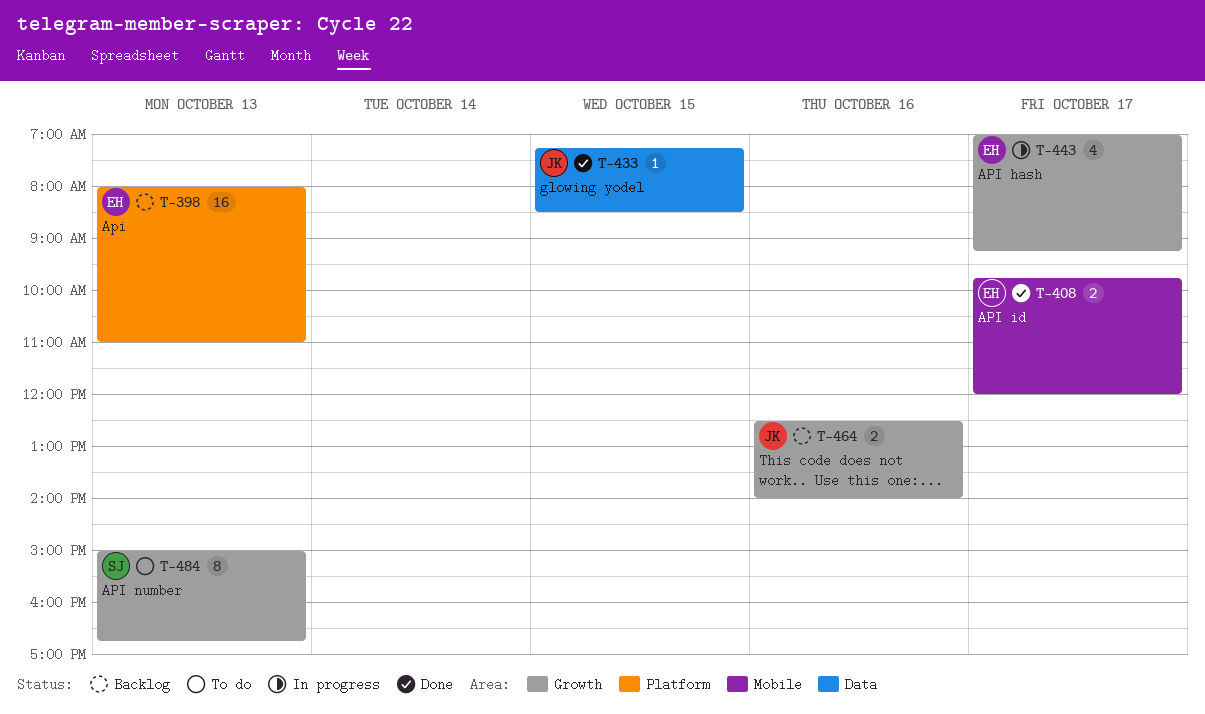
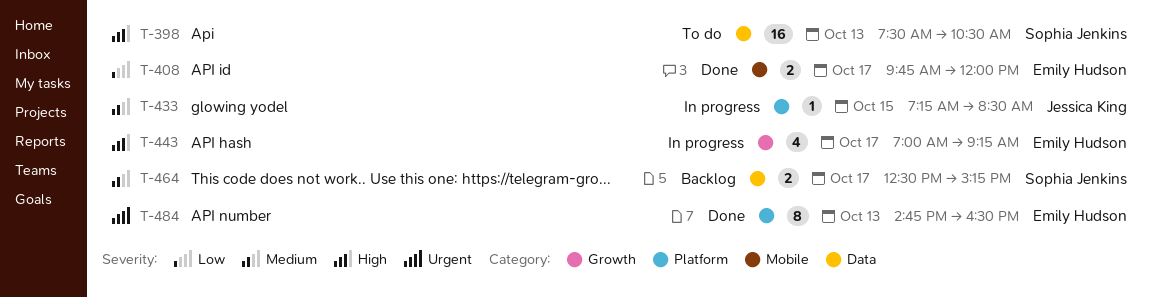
T-398, status: Backlog -> To do
T-398, owner: Emily Hudson -> Sophia Jenkins
T-398, label: Platform -> Data
T-398, begins: 08:00 -> 07:30
T-398, ends: 11:00 -> 10:30
T-433, status: Done -> In progress
T-433, label: Data -> Platform
T-464, owner: Jessica King -> Sophia Jenkins
T-464, label: Growth -> Data
T-464, day: Oct 16 -> Oct 17
T-464, ends: 14:00 -> 15:15
T-484, status: To do -> Done
T-484, owner: Sophia Jenkins -> Emily Hudson
T-484, label: Growth -> Platform
T-484, begins: 15:00 -> 14:45
T-484, ends: 16:45 -> 16:30

